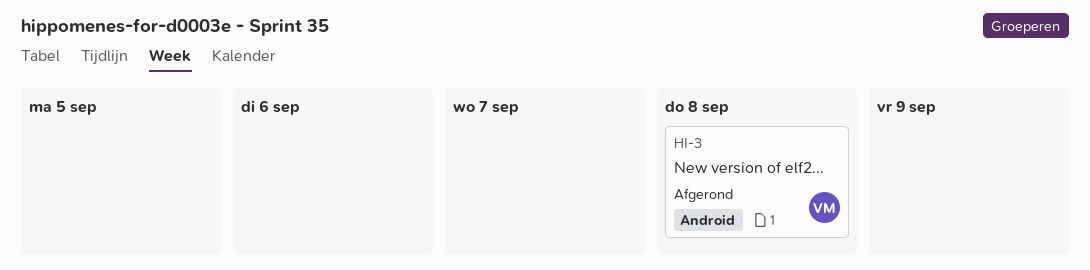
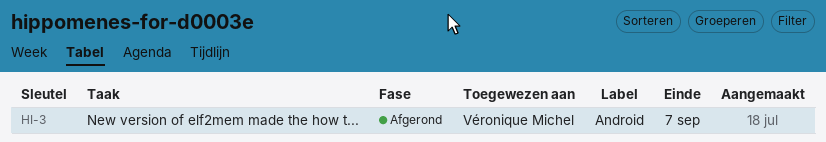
HI-3, due: Sep 8 -> Sep 7

